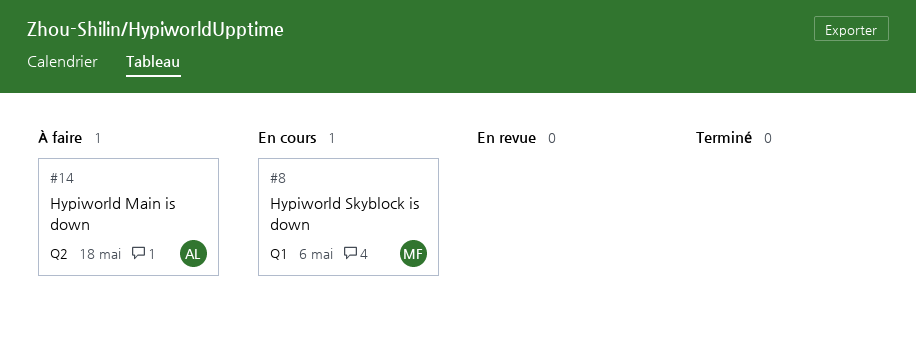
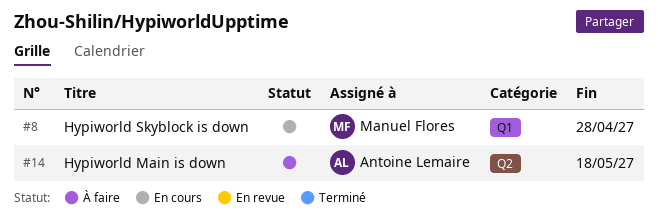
#8, due: May 6 -> Apr 28

